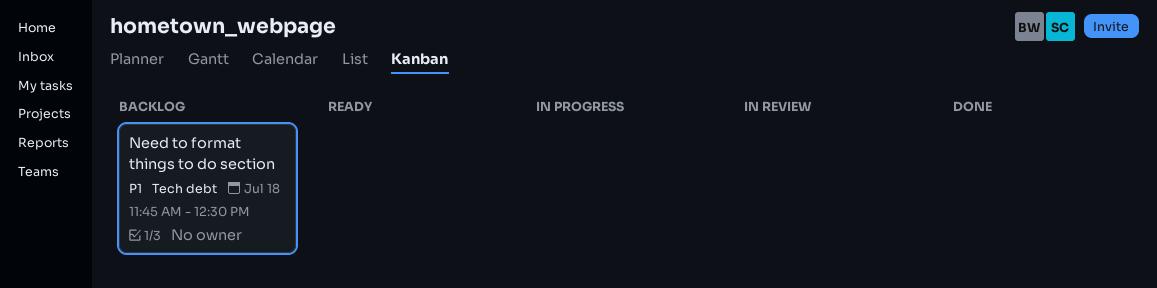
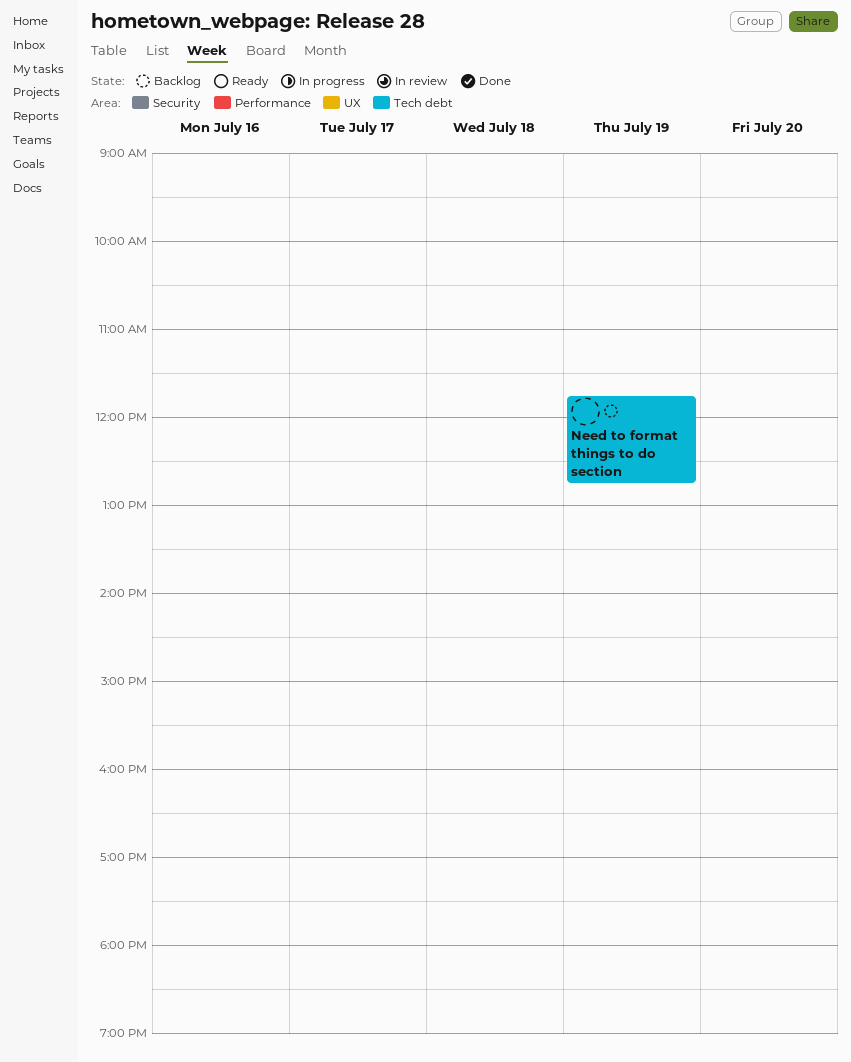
Need to format things to do section, day: Jul 18 -> Jul 19
Need to format things to do section, ends: 12:30 -> 12:45

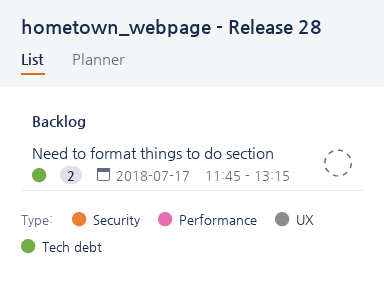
Need to format things to do section, day: Jul 19 -> Jul 17
Need to format things to do section, ends: 12:45 -> 13:15

